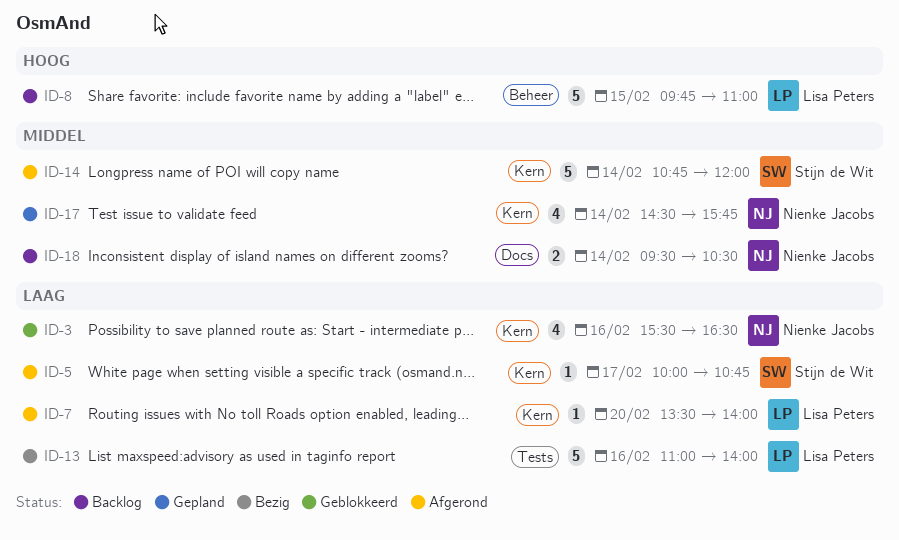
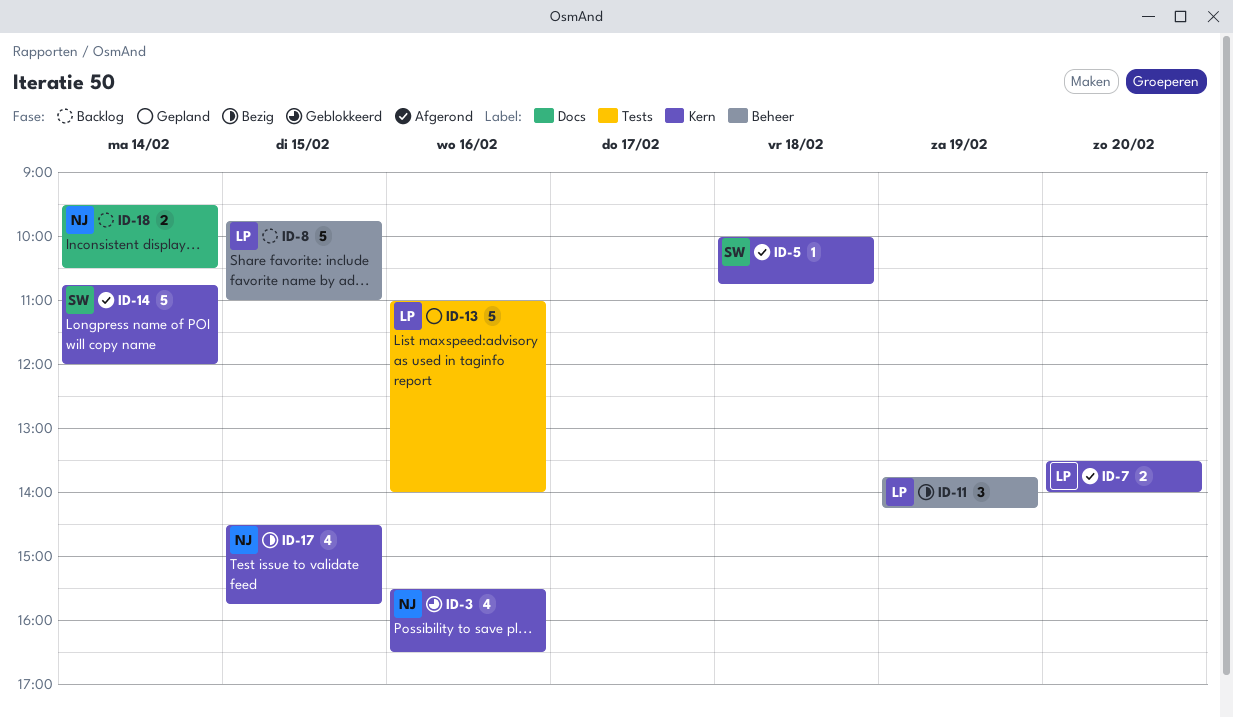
ID-5, day: Feb 17 -> Feb 18
ID-7, estimate: 1 -> 2
ID-11: none -> present
ID-13, status: Bezig -> Gepland
ID-17, status: Gepland -> Bezig
ID-17, day: Feb 14 -> Feb 15

